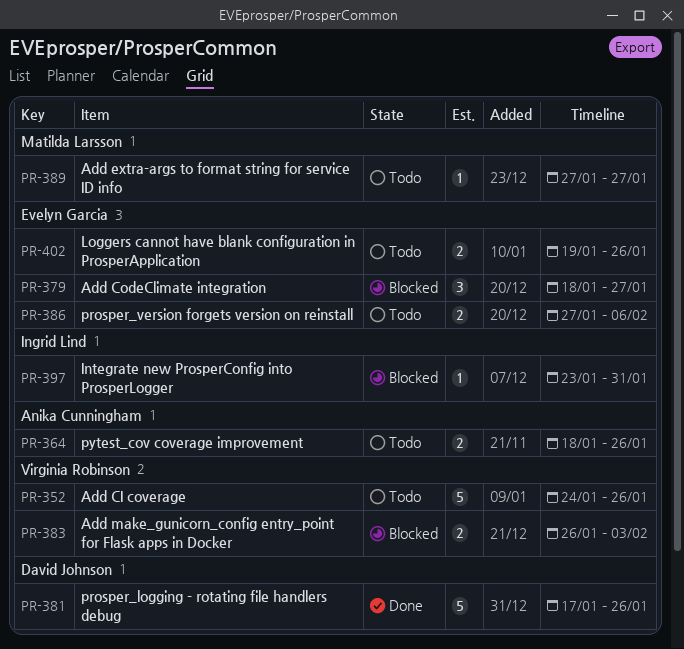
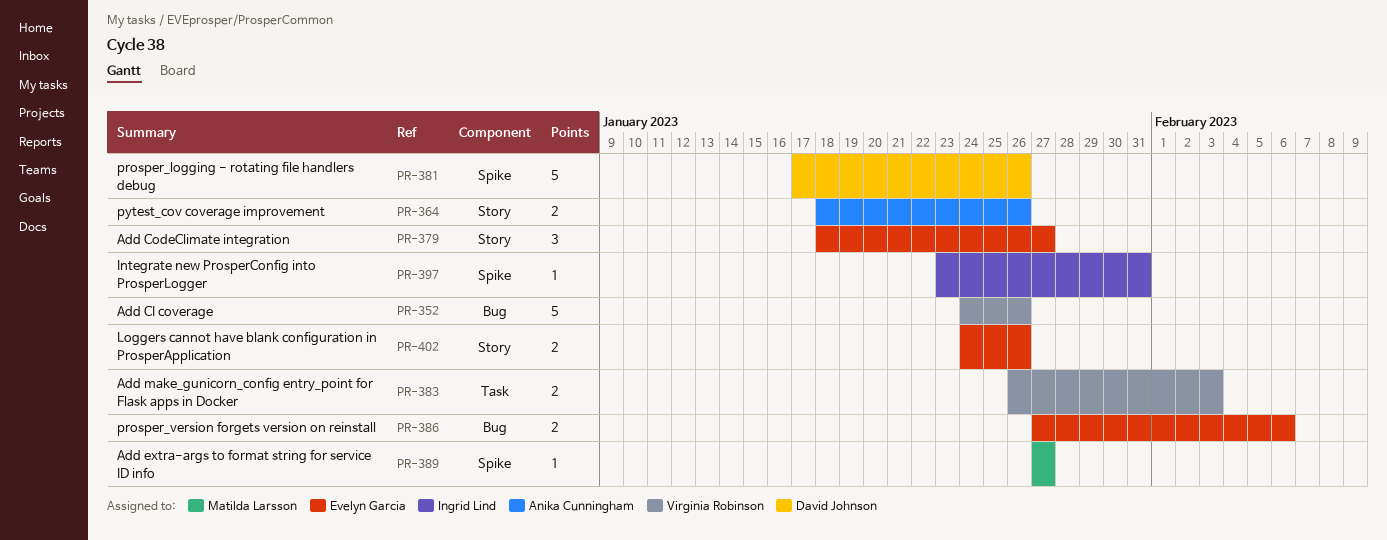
PR-402, start: Jan 19 -> Jan 24

